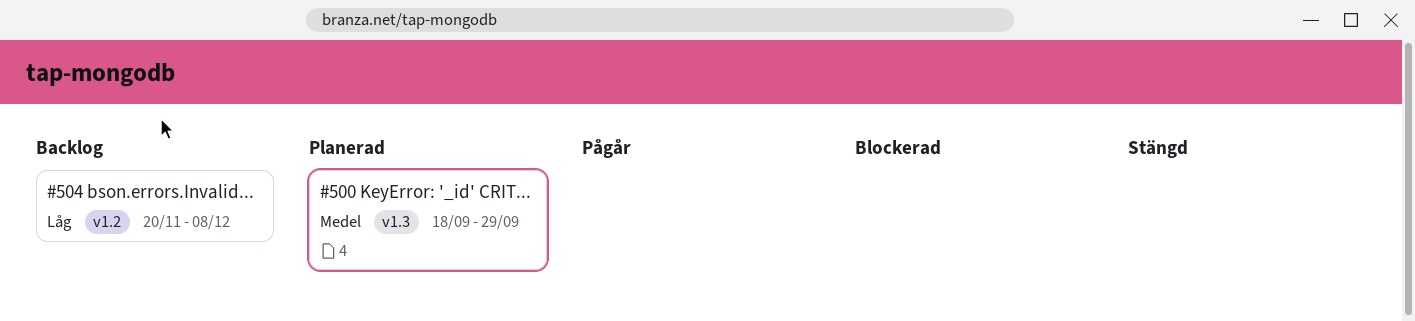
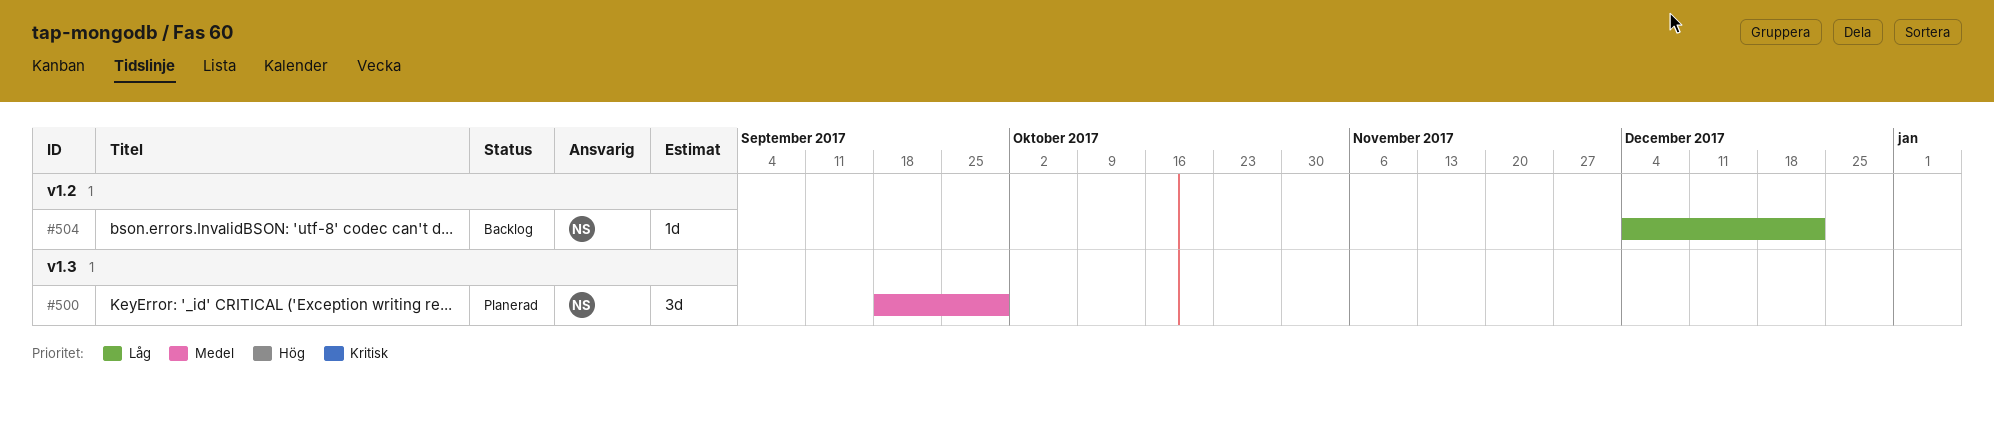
#504, start: Nov 20 -> Dec 4
#504, due: Dec 8 -> Dec 22

